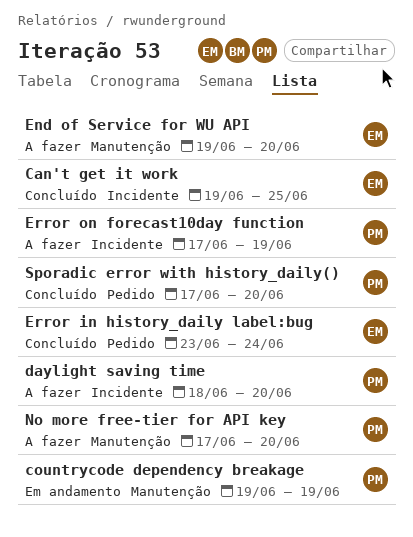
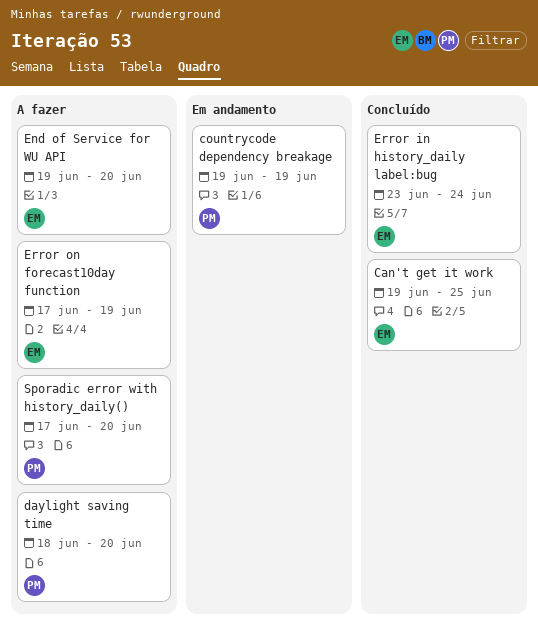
Error on forecast10day function, owner: PM -> EM
No more free-tier for API key: present -> none
Sporadic error with history_daily(), status: Concluído -> A fazer

